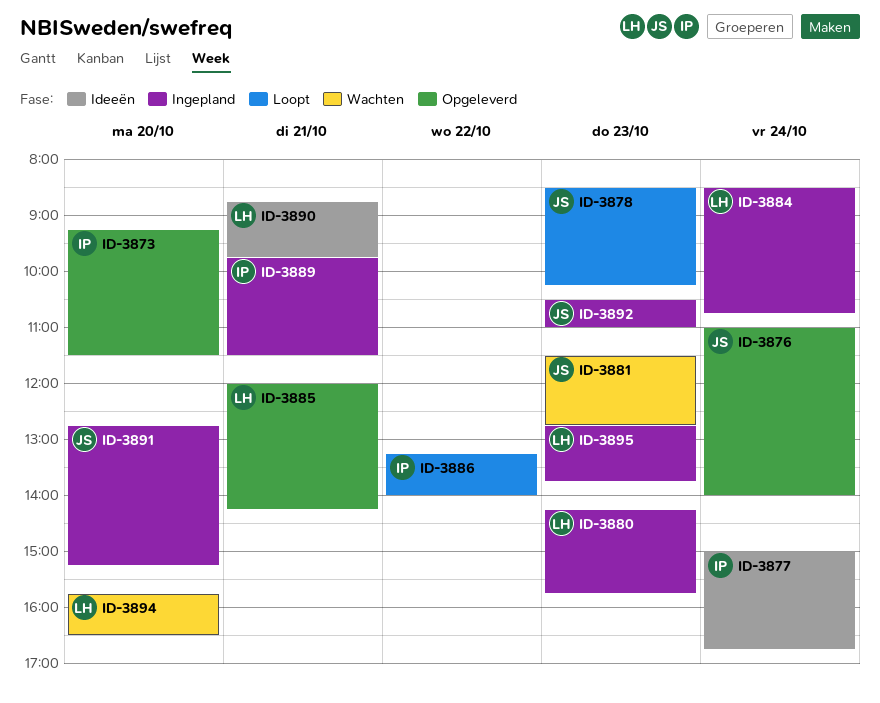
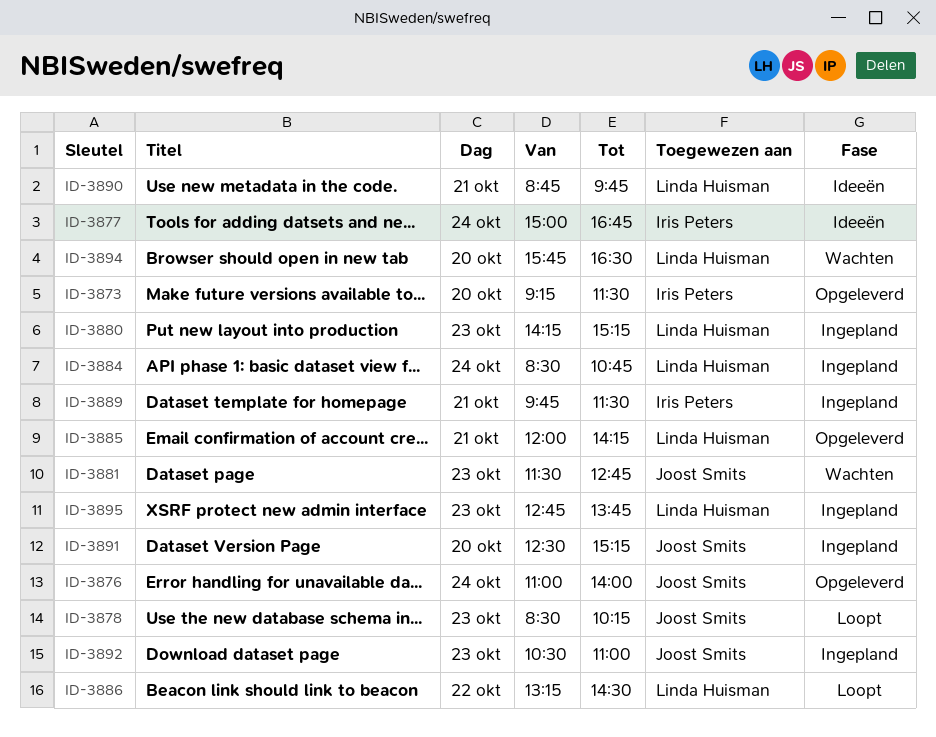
ID-3880, ends: 15:45 -> 15:15
ID-3886, owner: Iris Peters -> Linda Huisman
ID-3886, ends: 14:00 -> 14:30
ID-3891, begins: 12:45 -> 12:30

